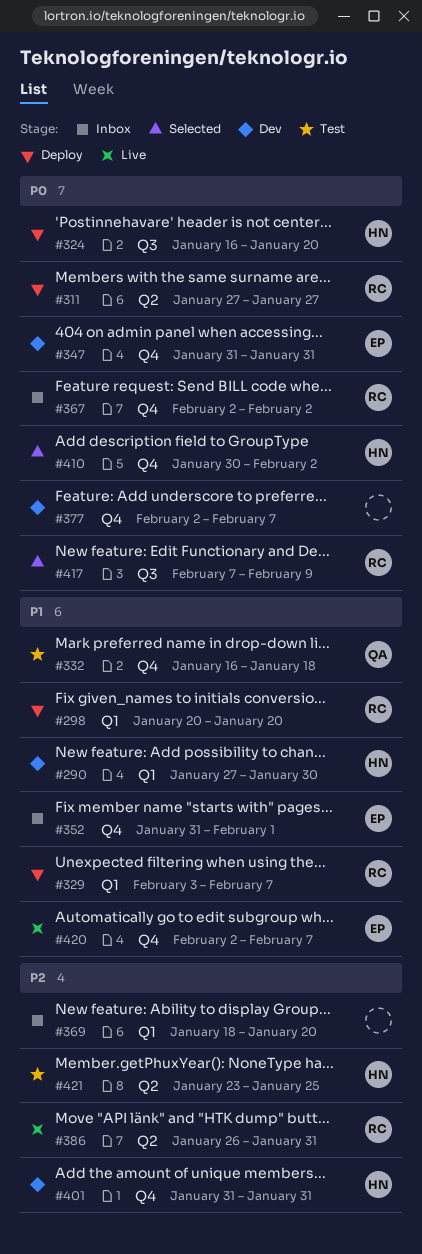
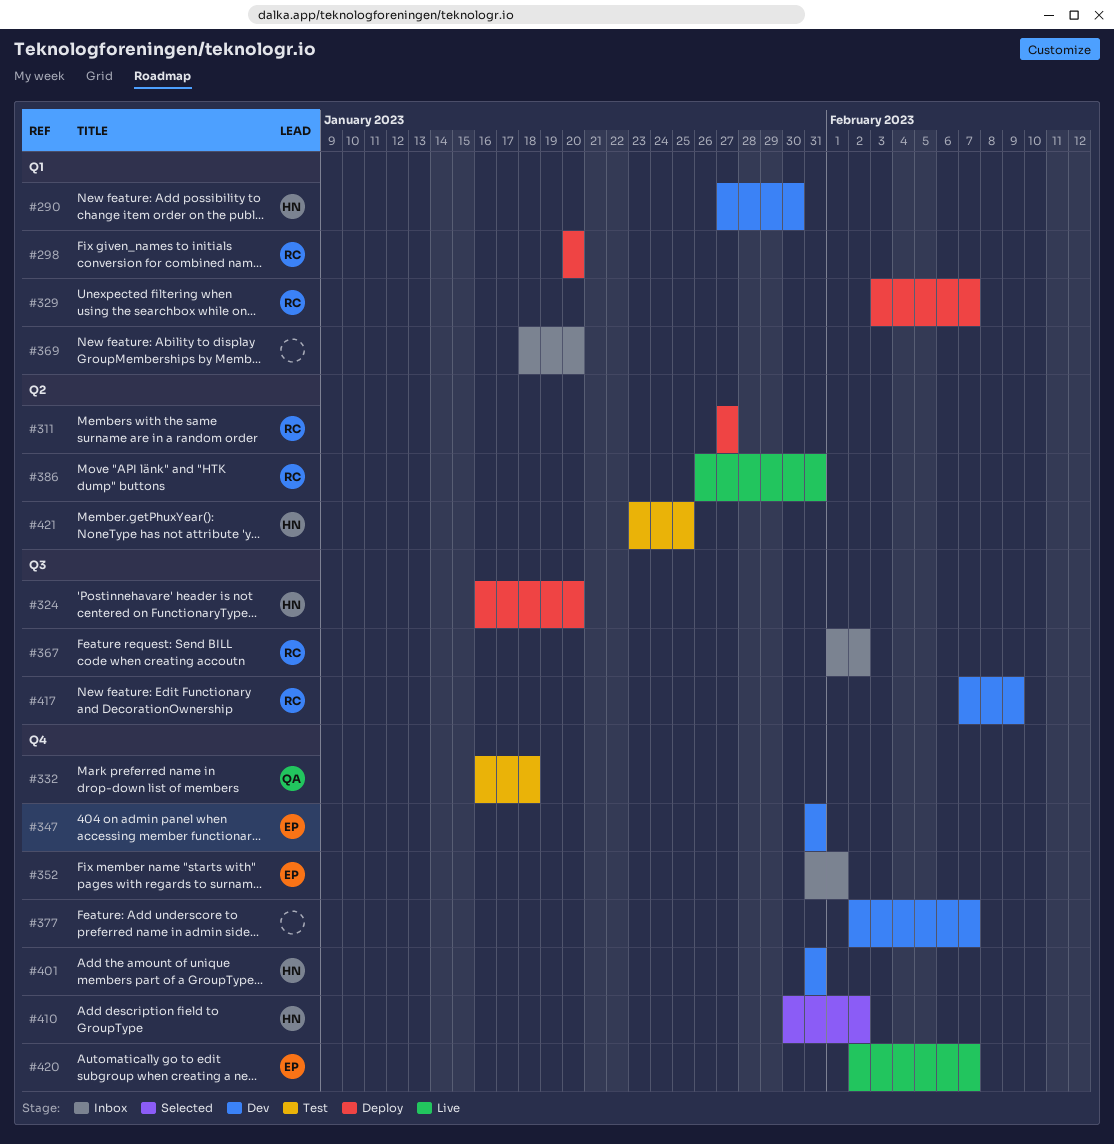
#367, label: Q4 -> Q3
#367, start: Feb 2 -> Feb 1
#417, status: Selected -> Dev

